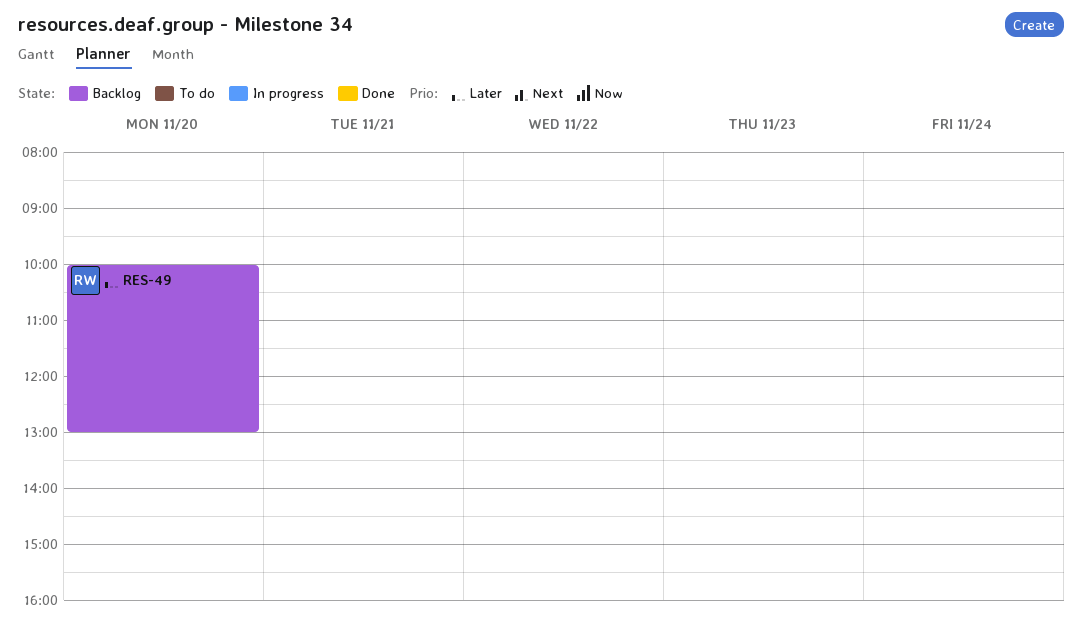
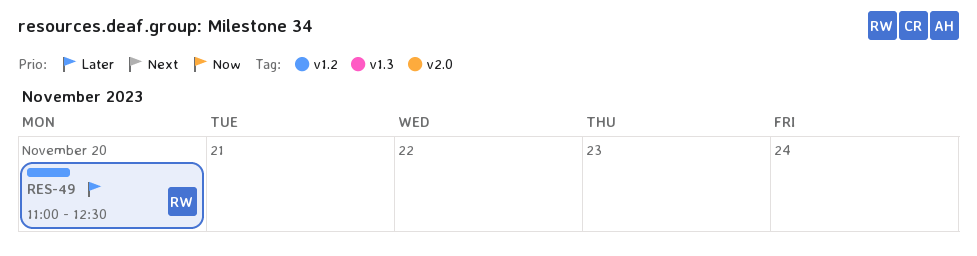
RES-49, begins: 10:00 -> 11:00
RES-49, ends: 13:00 -> 12:30

